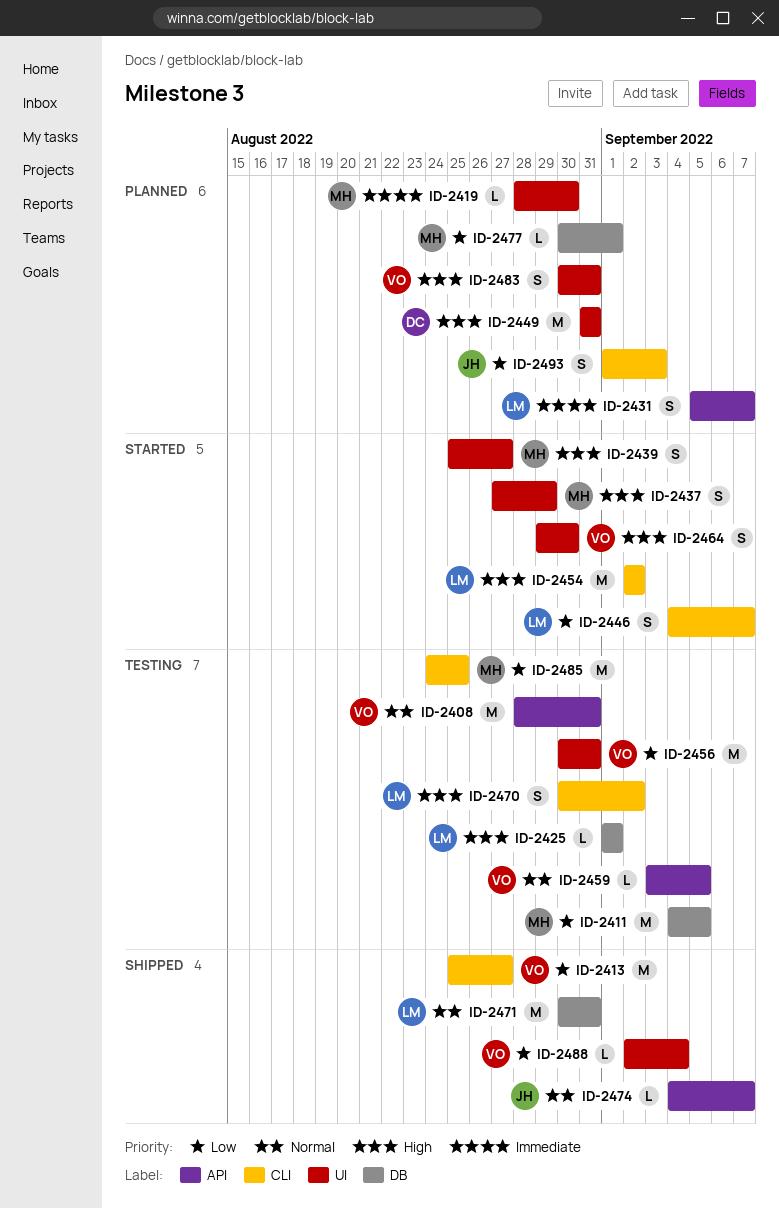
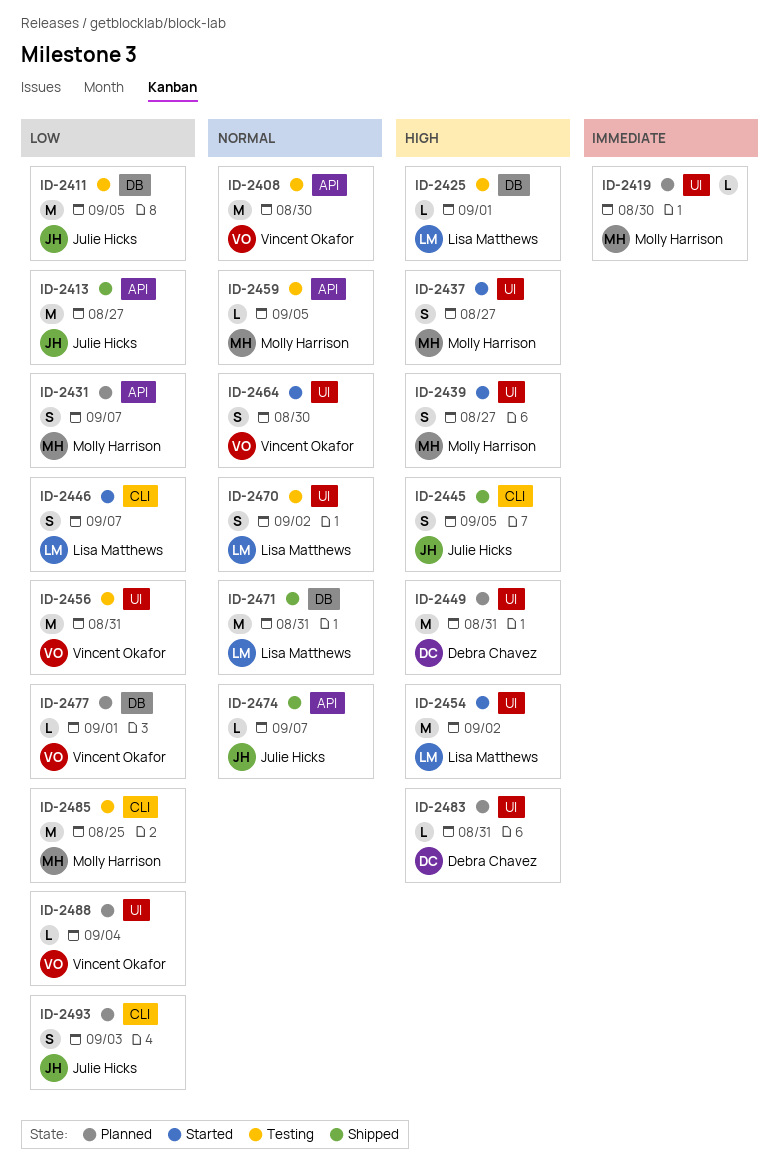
ID-2408, due: Aug 31 -> Aug 30
ID-2411, owner: Molly Harrison -> Julie Hicks
ID-2413, owner: Vincent Okafor -> Julie Hicks
ID-2413, label: CLI -> API
ID-2431, owner: Lisa Matthews -> Molly Harrison
ID-2431, priority: Immediate -> Low
ID-2437, due: Aug 29 -> Aug 27
ID-2445: none -> present
ID-2454, label: CLI -> UI
ID-2459, owner: Vincent Okafor -> Molly Harrison
ID-2464, priority: High -> Normal
ID-2470, priority: High -> Normal
ID-2470, label: CLI -> UI
ID-2477, owner: Molly Harrison -> Vincent Okafor
ID-2483, owner: Vincent Okafor -> Debra Chavez
ID-2483, estimate: S -> L
ID-2488, status: Shipped -> Planned

